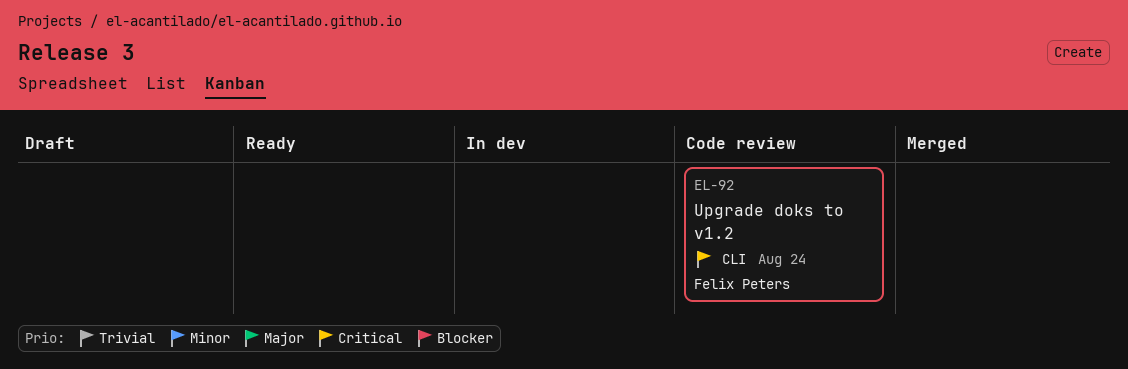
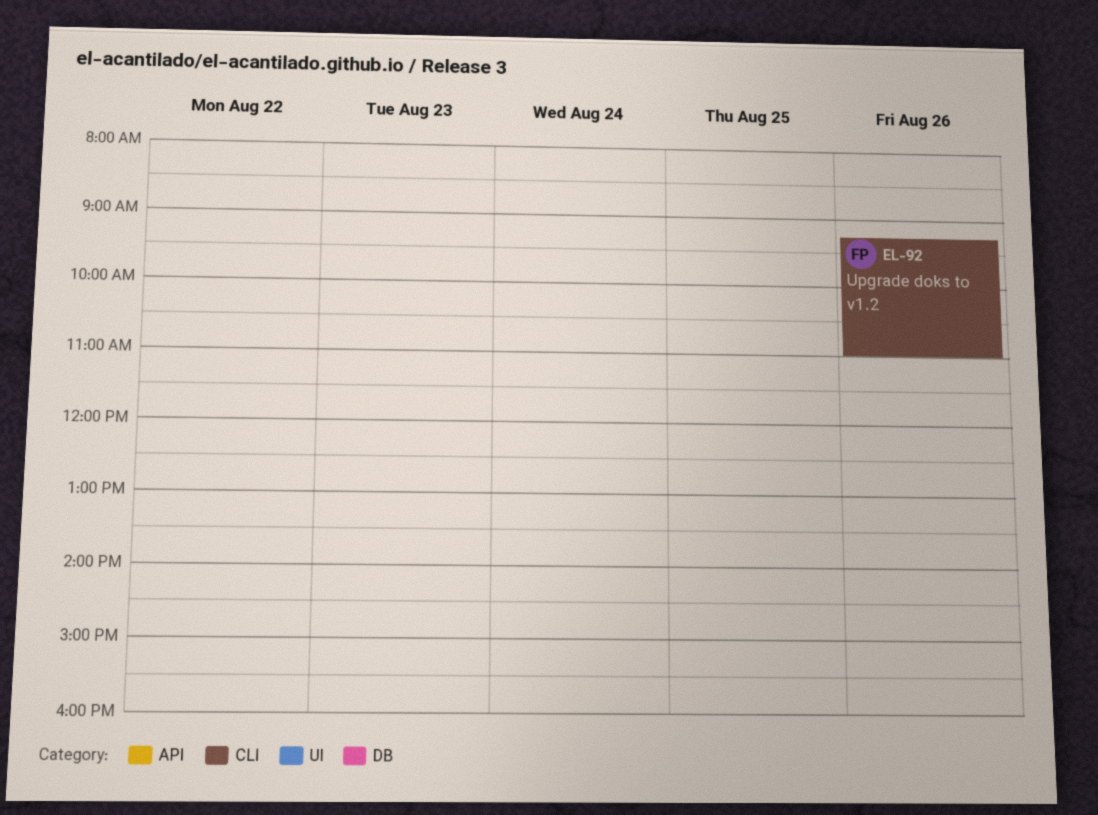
EL-92, day: Aug 24 -> Aug 26

